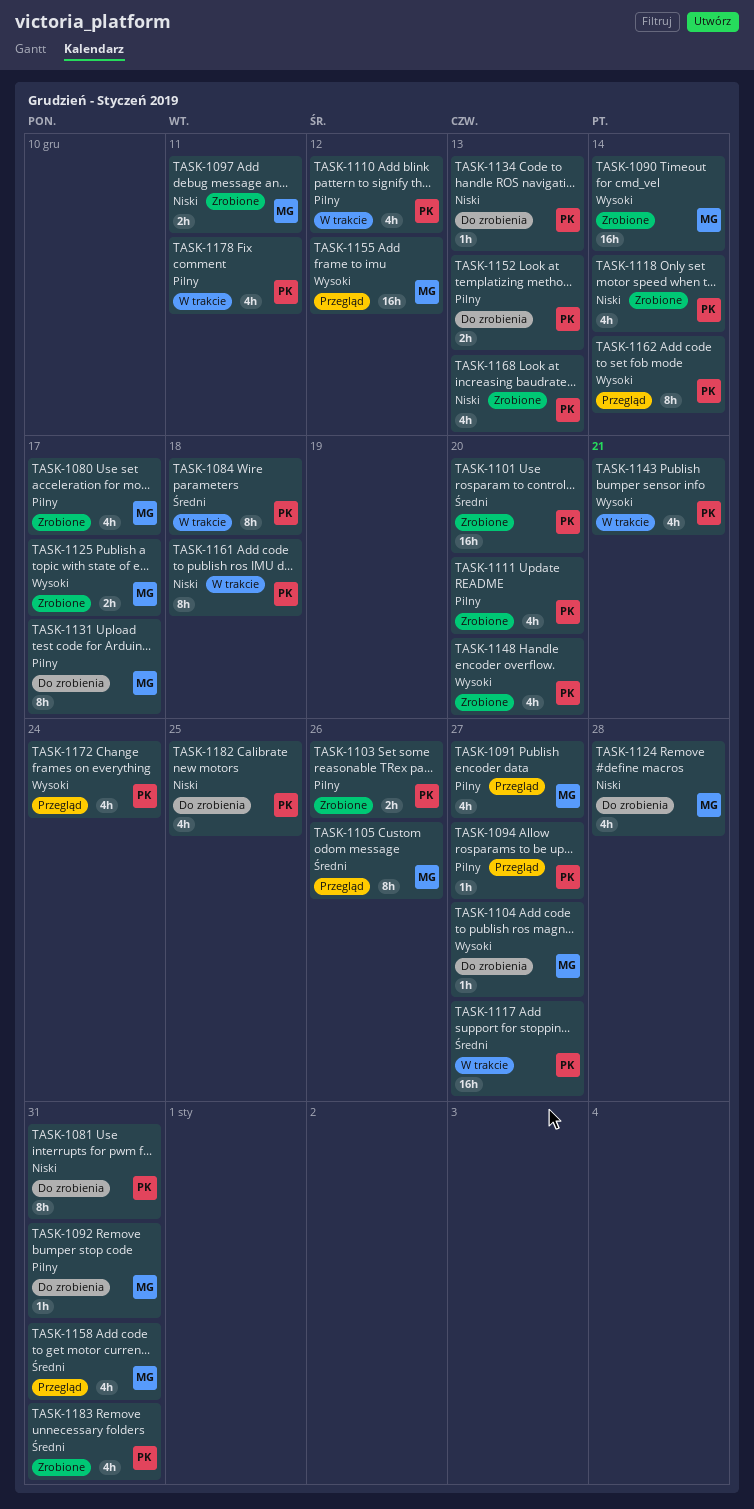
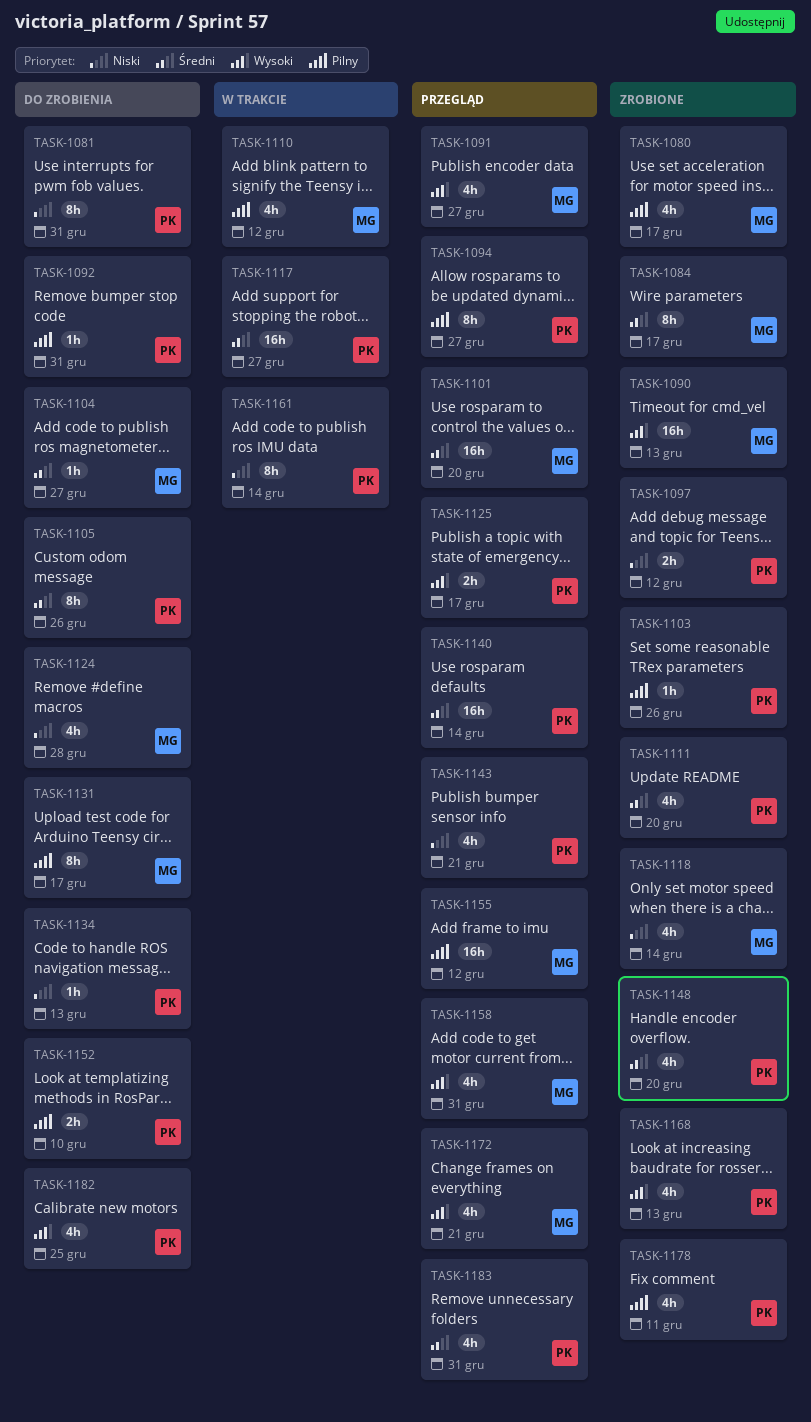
TASK-1084, status: W trakcie -> Zrobione
TASK-1084, owner: PK -> MG
TASK-1084, due: Dec 18 -> Dec 17
TASK-1090, due: Dec 14 -> Dec 13
TASK-1091, priority: Pilny -> Wysoki
TASK-1092, owner: MG -> PK
TASK-1094, estimate: 1h -> 8h
TASK-1097, owner: MG -> PK
TASK-1097, due: Dec 11 -> Dec 12
TASK-1101, status: Zrobione -> Przegląd
TASK-1101, owner: PK -> MG
TASK-1103, estimate: 2h -> 1h
TASK-1104, priority: Wysoki -> Średni
TASK-1105, status: Przegląd -> Do zrobienia
TASK-1105, owner: MG -> PK
TASK-1110, owner: PK -> MG
TASK-1111, priority: Pilny -> Średni
TASK-1118, owner: PK -> MG
TASK-1125, status: Zrobione -> Przegląd
TASK-1125, owner: MG -> PK
TASK-1140: none -> present
TASK-1143, status: W trakcie -> Przegląd
TASK-1143, priority: Wysoki -> Niski
TASK-1148, priority: Wysoki -> Średni
TASK-1152, due: Dec 13 -> Dec 10
TASK-1155, priority: Wysoki -> Pilny
TASK-1158, priority: Średni -> Wysoki
TASK-1161, due: Dec 18 -> Dec 14
TASK-1162: present -> none
TASK-1168, priority: Niski -> Wysoki
TASK-1172, owner: PK -> MG
TASK-1172, due: Dec 24 -> Dec 21
TASK-1178, status: W trakcie -> Zrobione
TASK-1182, priority: Niski -> Wysoki
TASK-1183, status: Zrobione -> Przegląd

